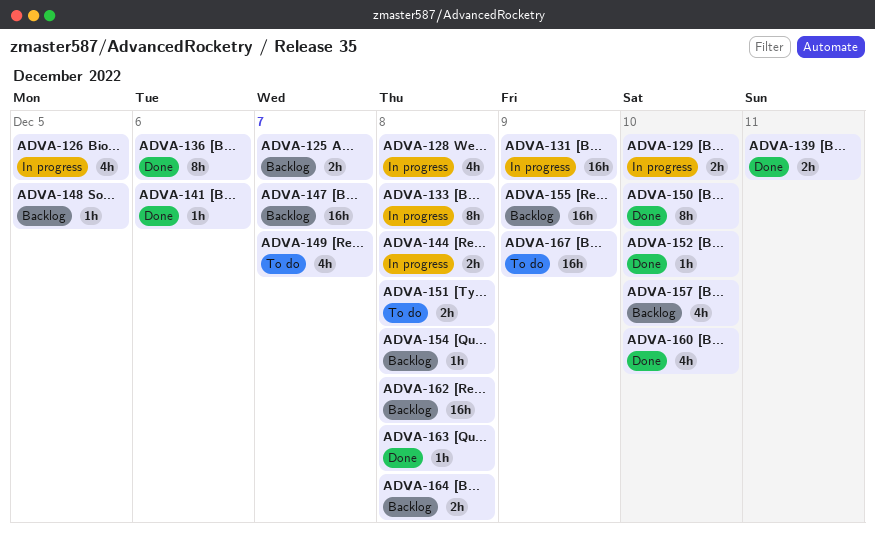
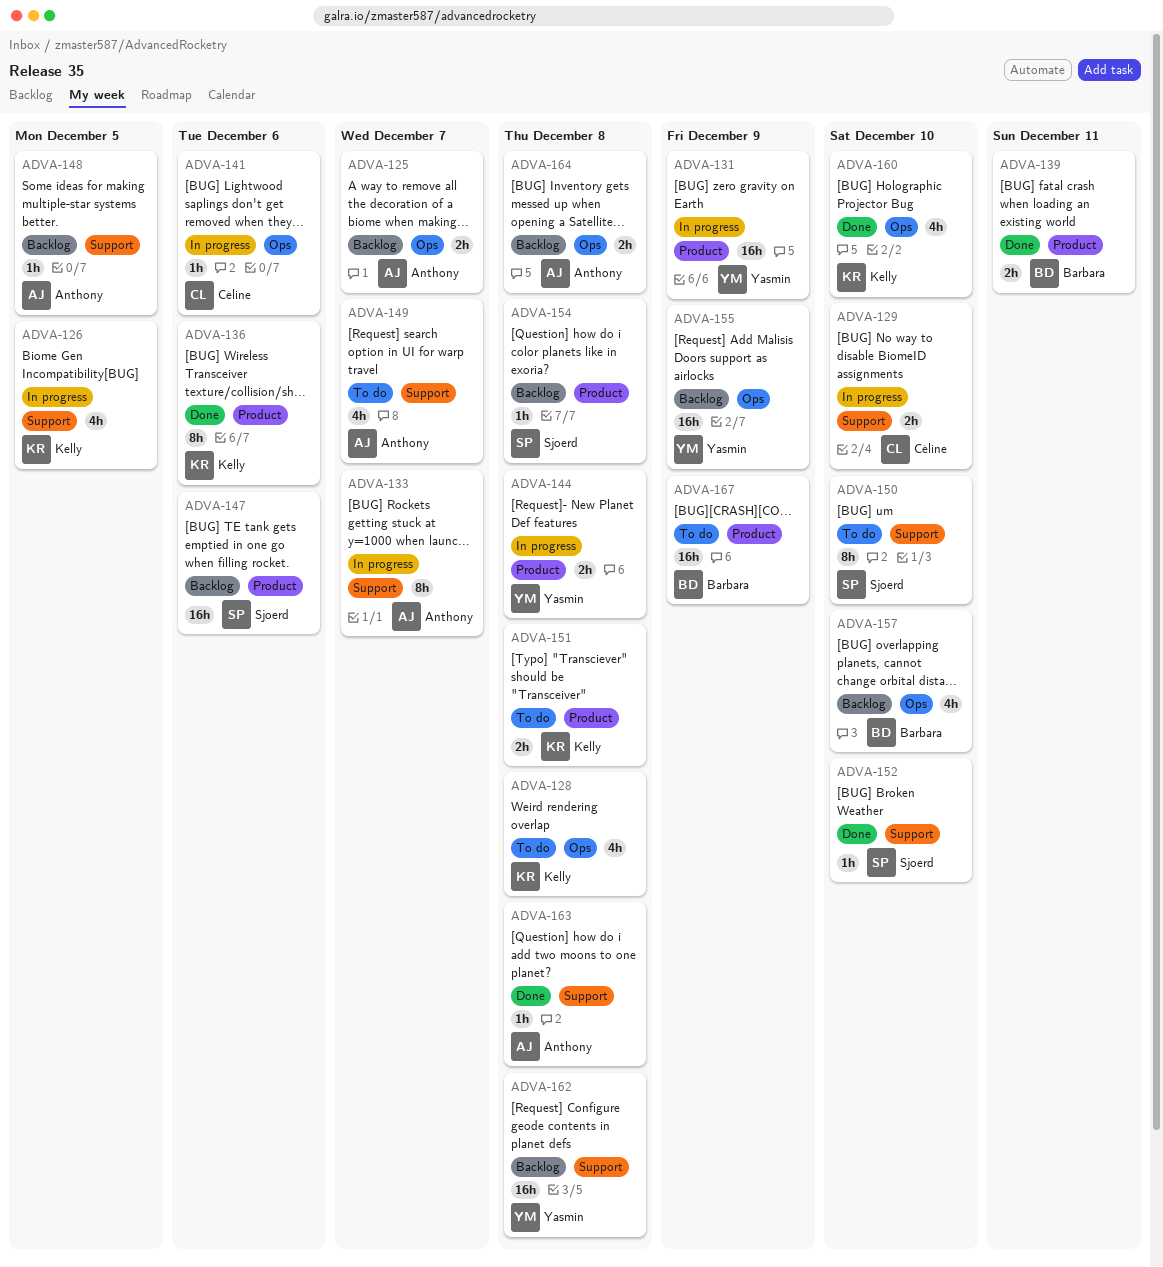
ADVA-128, status: In progress -> To do
ADVA-133, due: Dec 8 -> Dec 7
ADVA-141, status: Done -> In progress
ADVA-147, due: Dec 7 -> Dec 6
ADVA-150, status: Done -> To do

